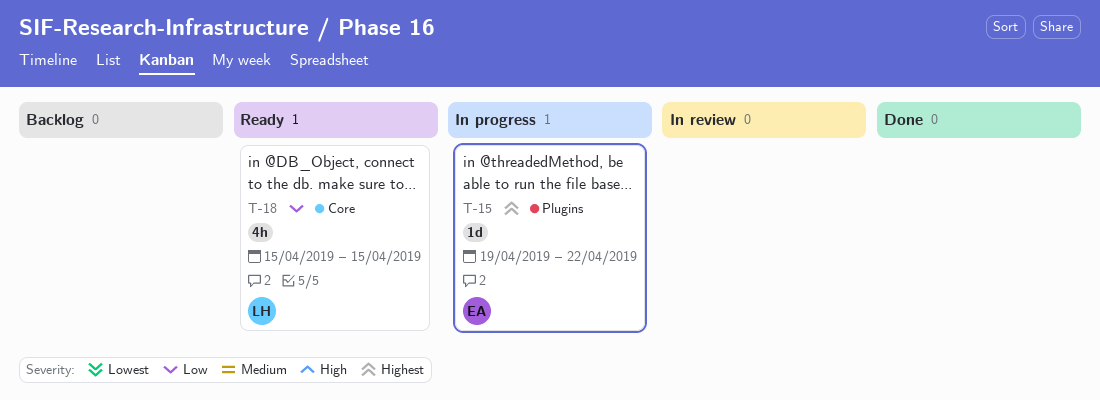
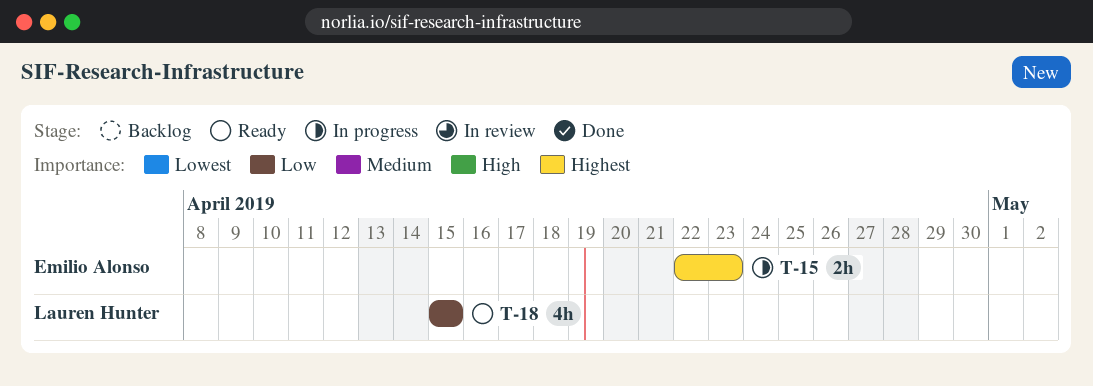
T-15, estimate: 1d -> 2h
T-15, start: Apr 19 -> Apr 22
T-15, due: Apr 22 -> Apr 23

